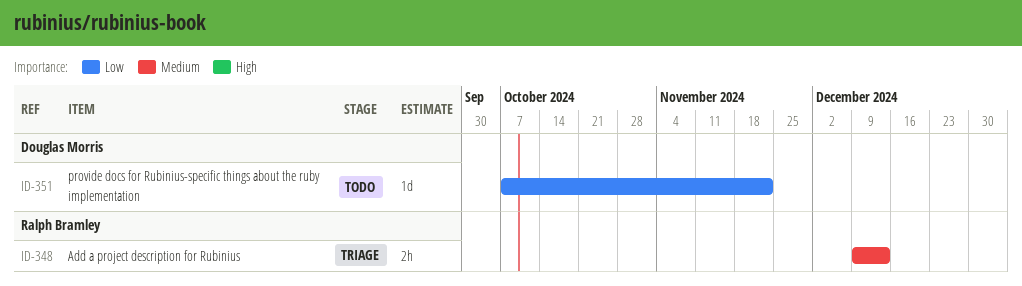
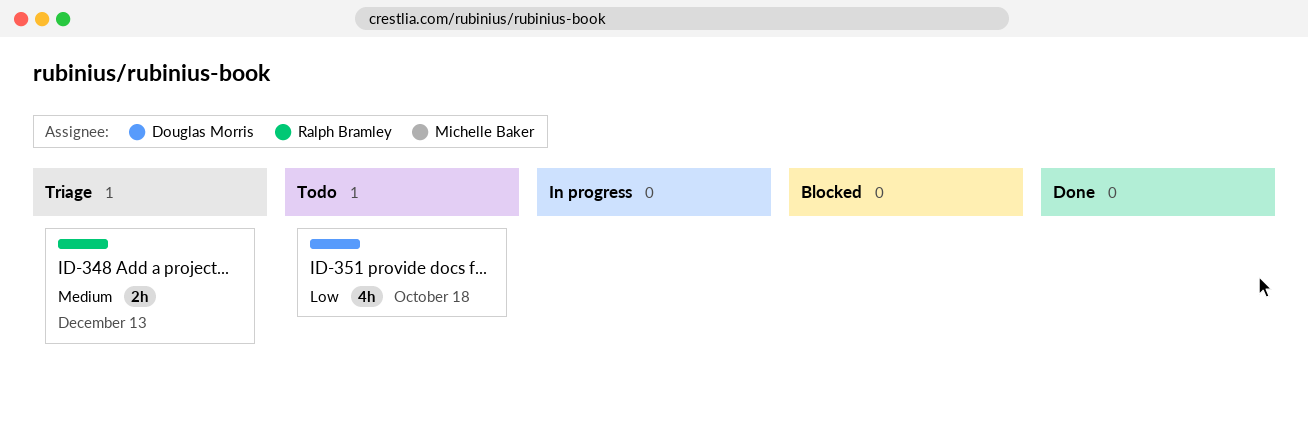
ID-351, estimate: 1d -> 4h
ID-351, due: Nov 22 -> Oct 18

